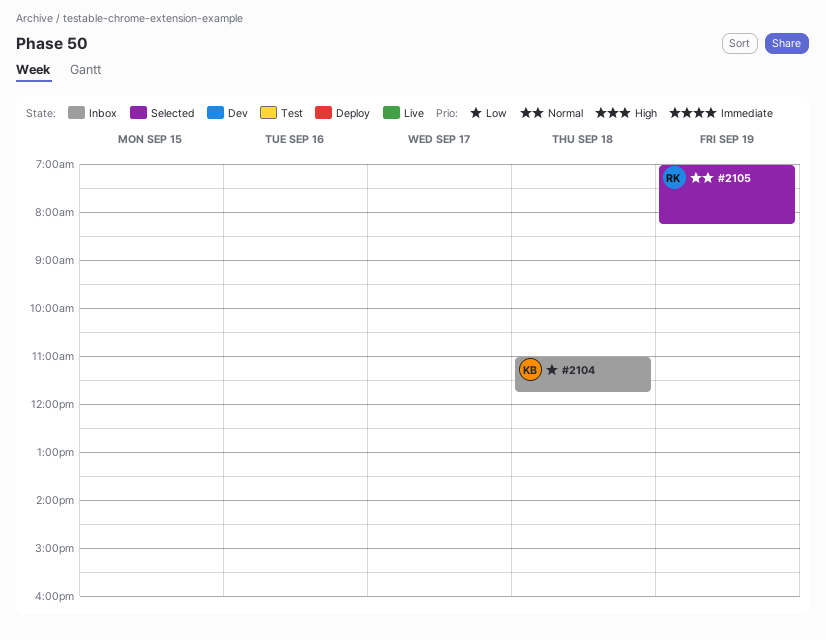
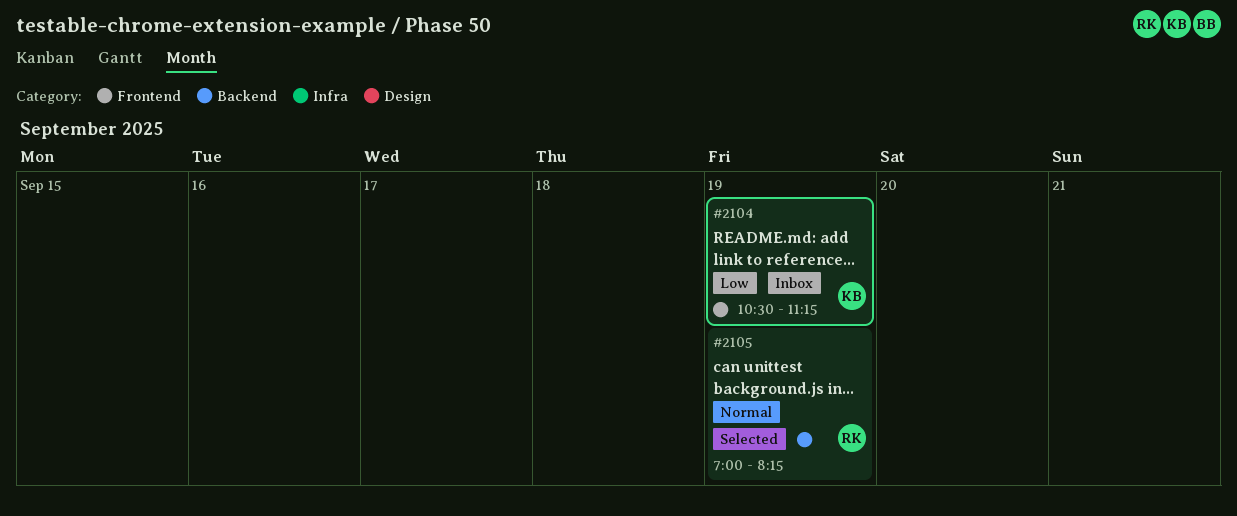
#2104, day: Sep 18 -> Sep 19
#2104, begins: 11:00 -> 10:30
#2104, ends: 11:45 -> 11:15

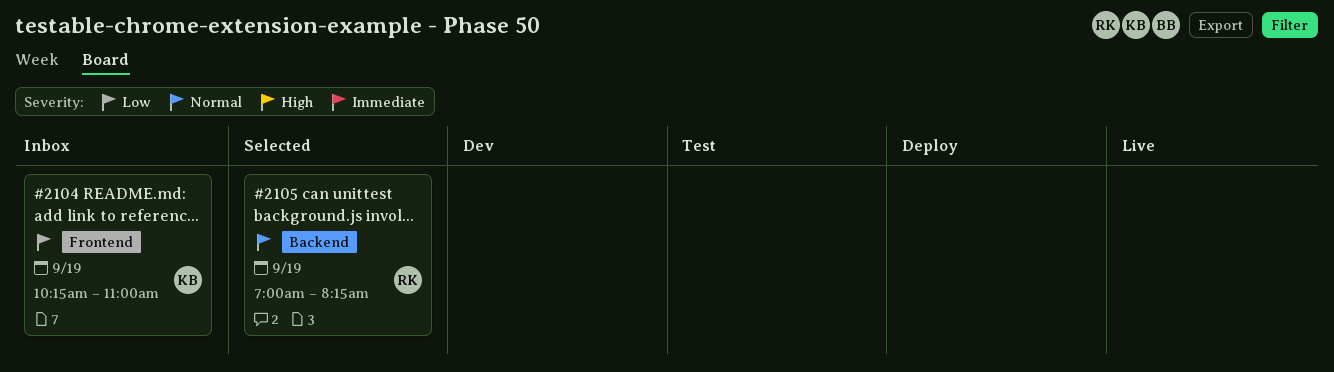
#2104, begins: 10:30 -> 10:15
#2104, ends: 11:15 -> 11:00

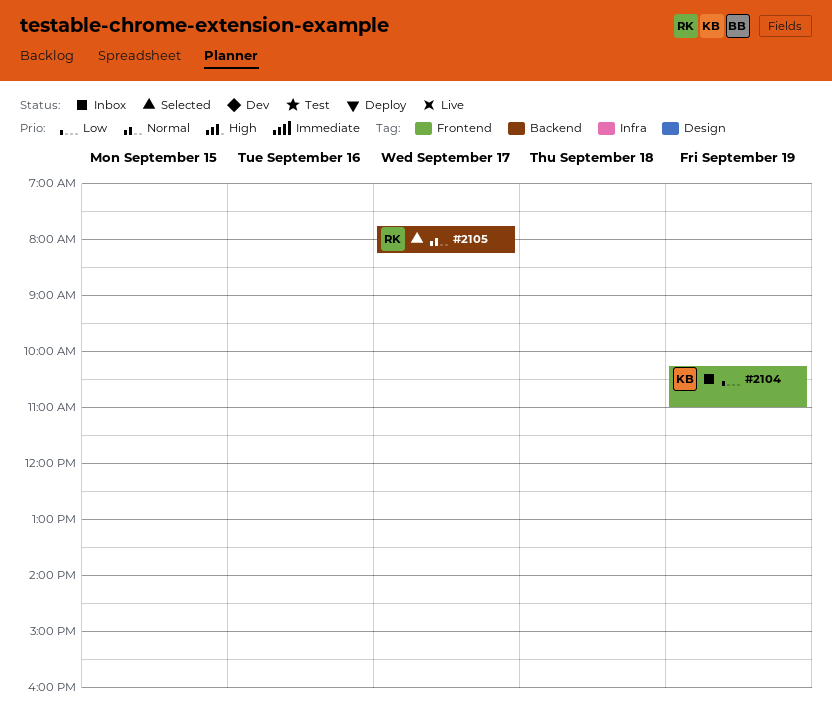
#2105, day: Sep 19 -> Sep 17
#2105, begins: 07:00 -> 07:45

